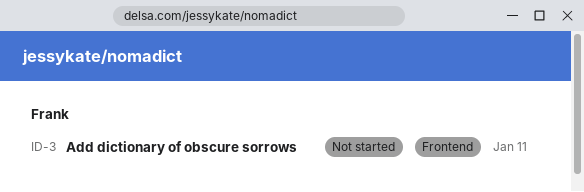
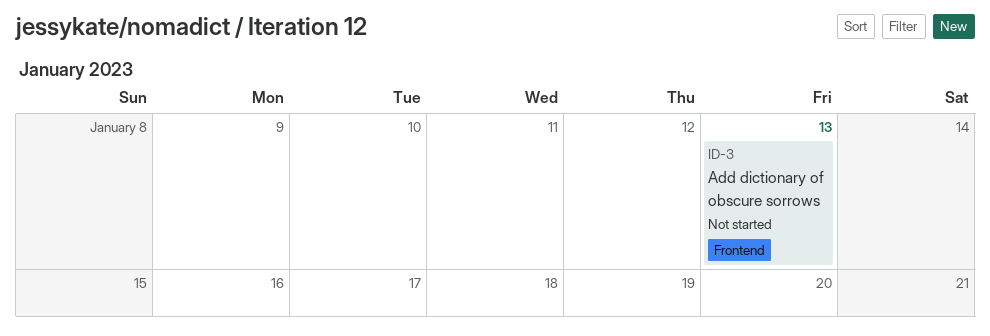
ID-3, day: Jan 11 -> Jan 13

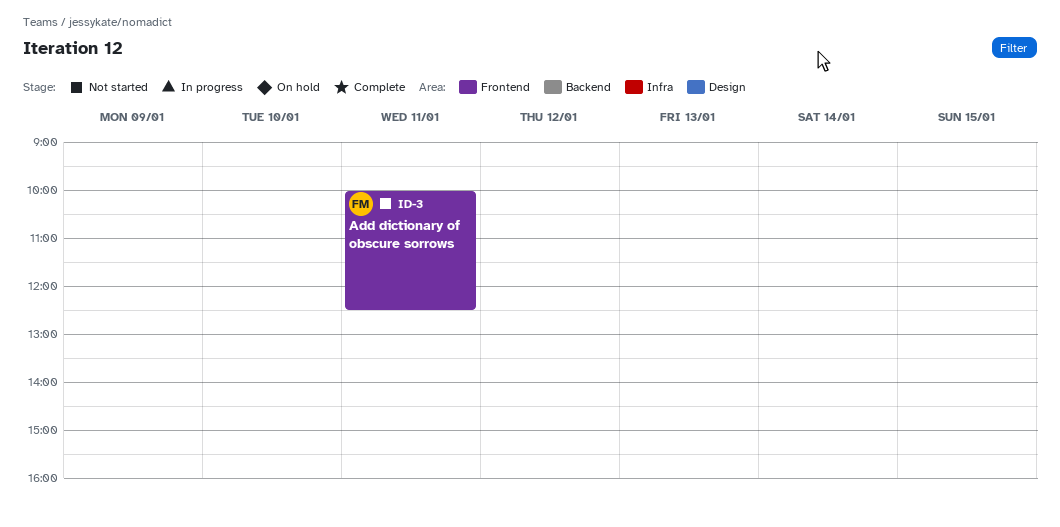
ID-3, day: Jan 13 -> Jan 11

